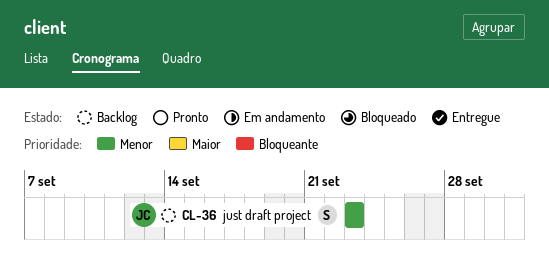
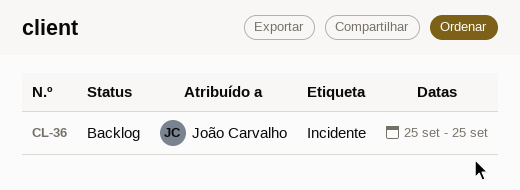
CL-36, start: Sep 23 -> Sep 25
CL-36, due: Sep 23 -> Sep 25

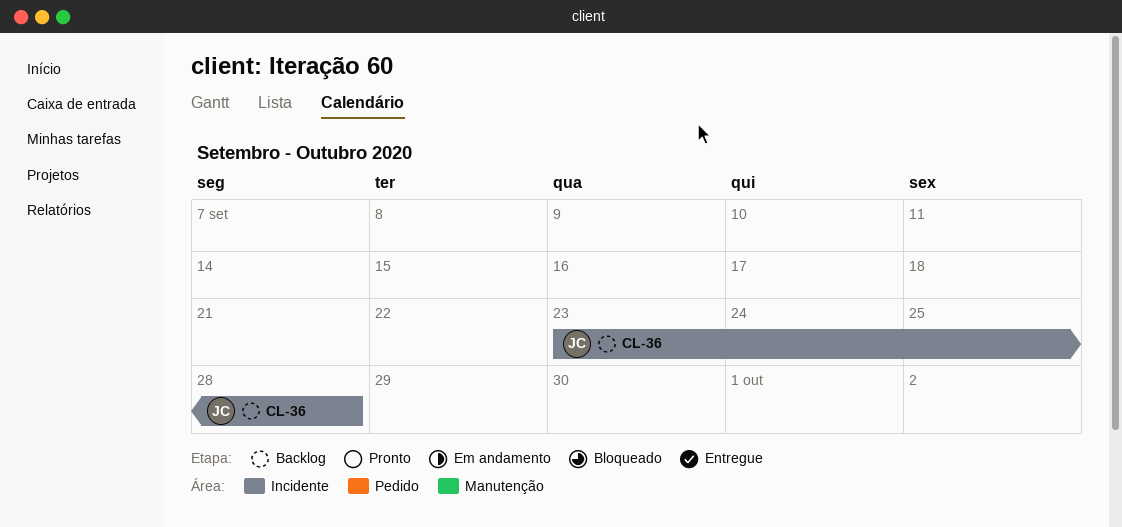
CL-36, start: Sep 25 -> Sep 23
CL-36, due: Sep 25 -> Sep 28

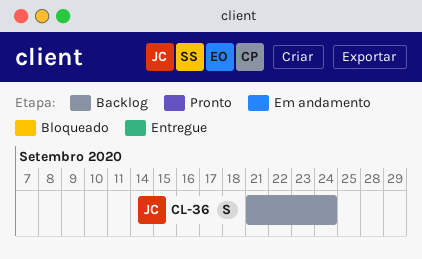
CL-36, start: Sep 23 -> Sep 21
CL-36, due: Sep 28 -> Sep 24

